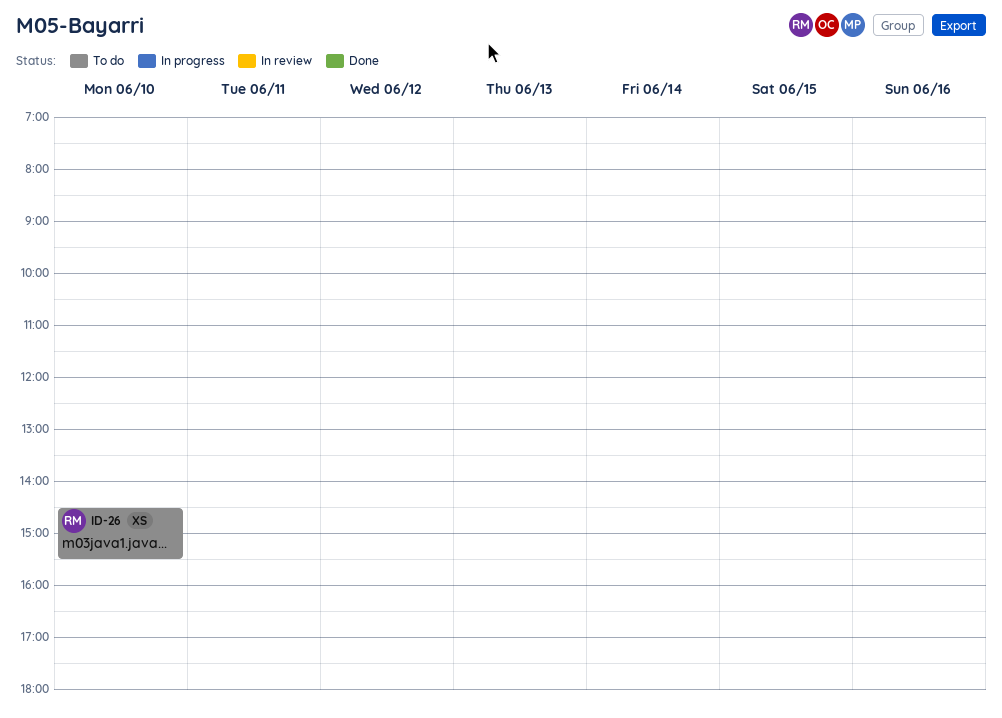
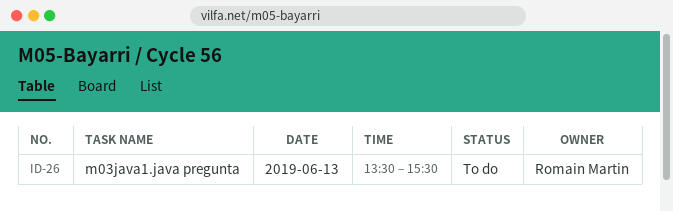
ID-26, day: Jun 10 -> Jun 13
ID-26, begins: 14:30 -> 13:30

